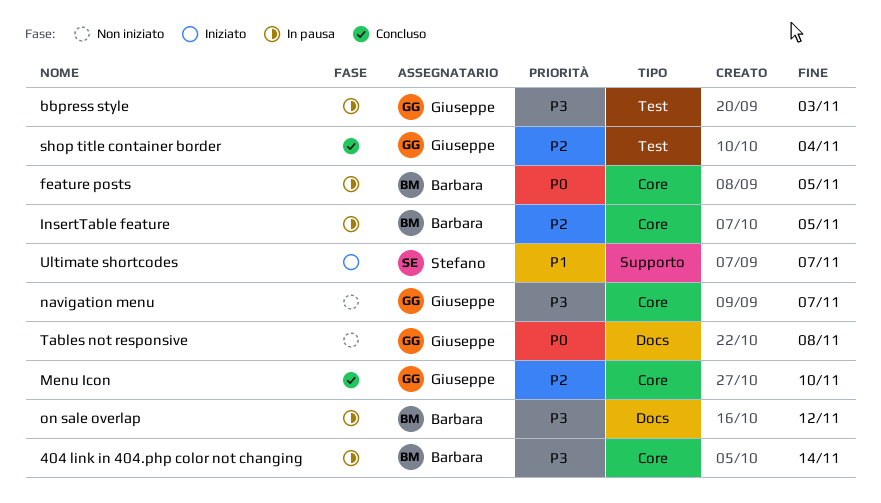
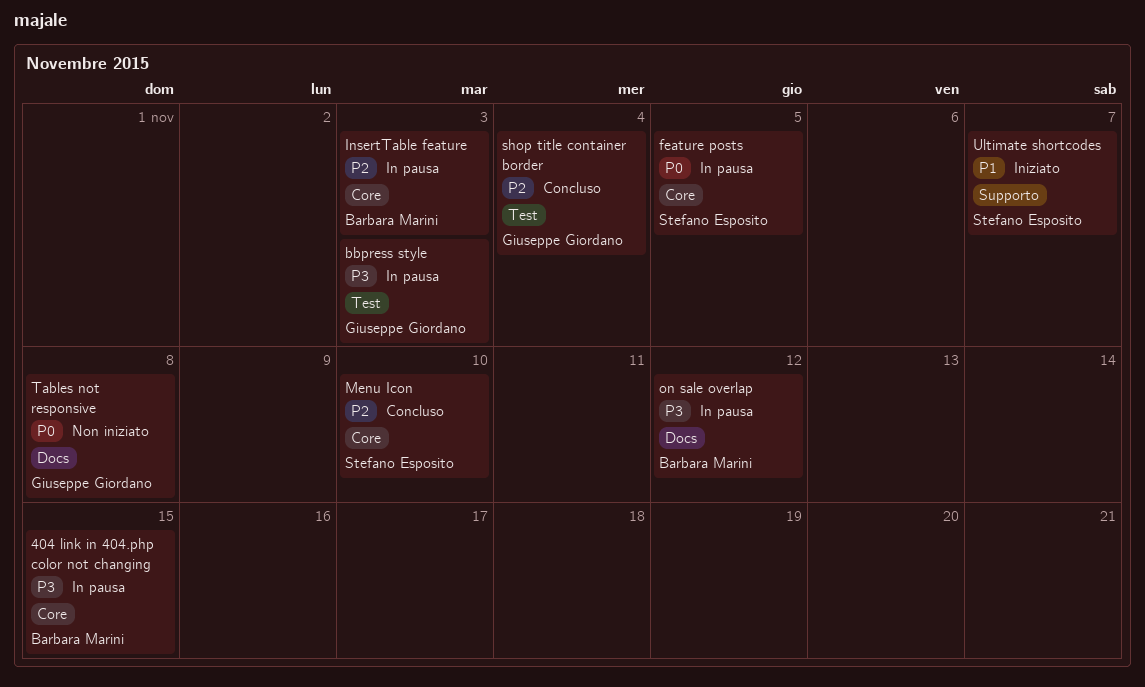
404 link in 404.php color not changing, due: Nov 14 -> Nov 15
feature posts, owner: Barbara Marini -> Stefano Esposito
InsertTable feature, due: Nov 5 -> Nov 3
Menu Icon, owner: Giuseppe Giordano -> Stefano Esposito
navigation menu: present -> none

